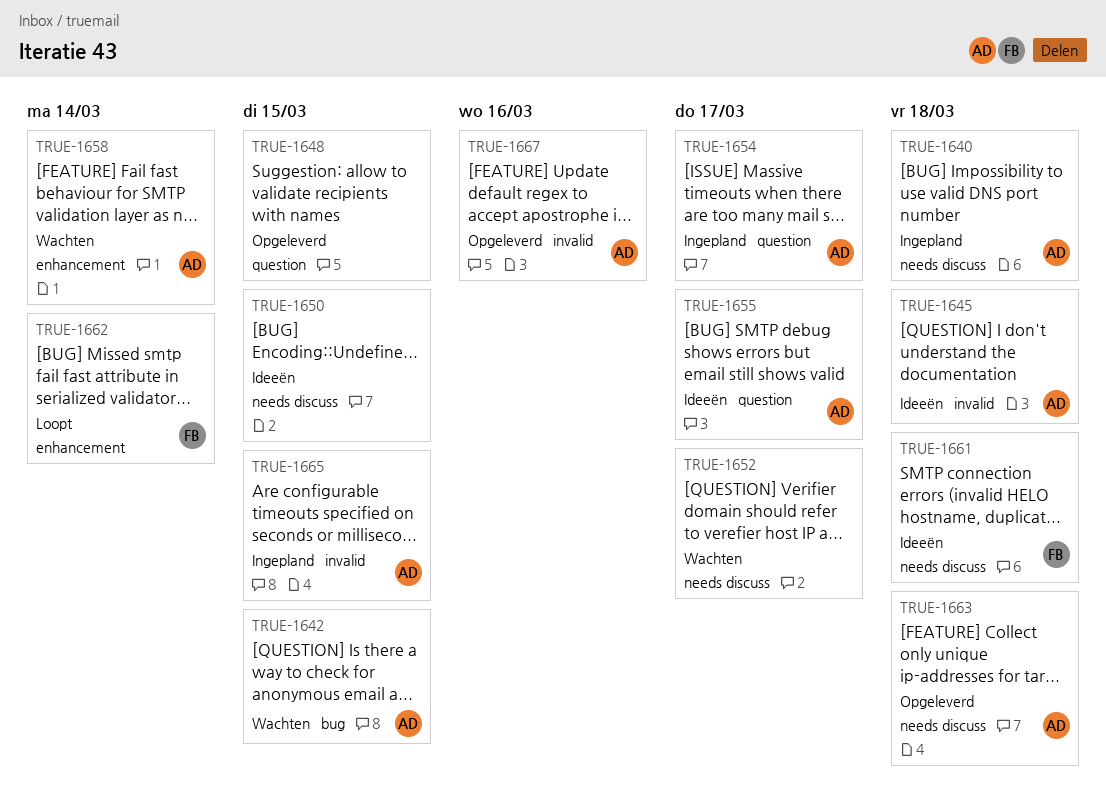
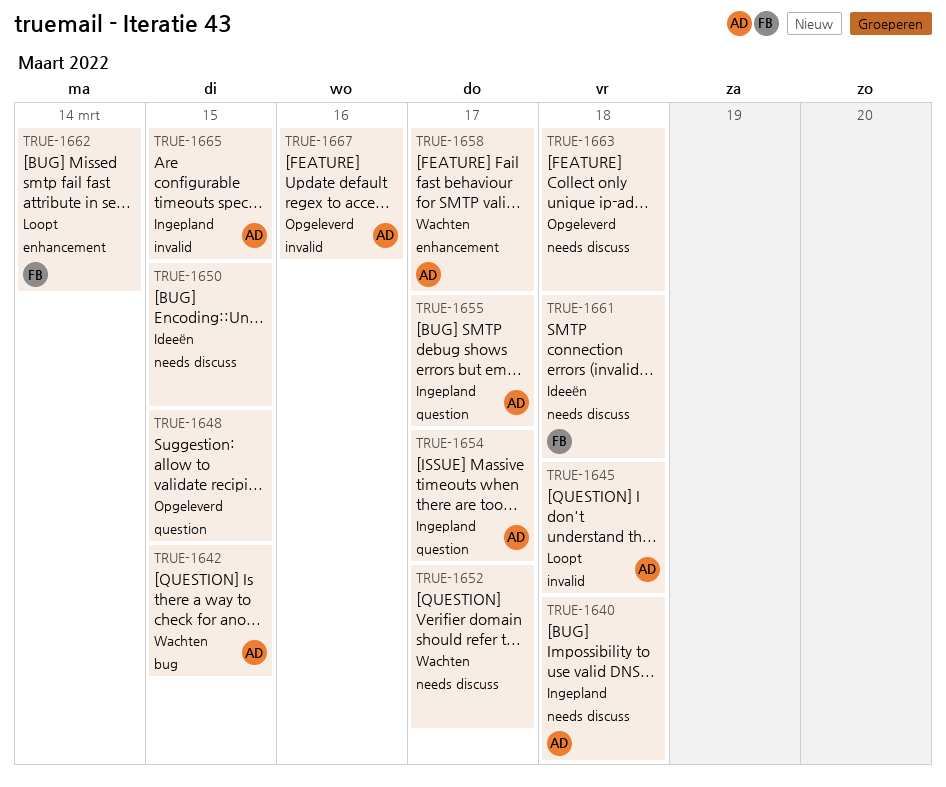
TRUE-1645, status: Ideeën -> Loopt
TRUE-1655, status: Ideeën -> Ingepland
TRUE-1658, due: Mar 14 -> Mar 17
TRUE-1663, owner: AD -> none

